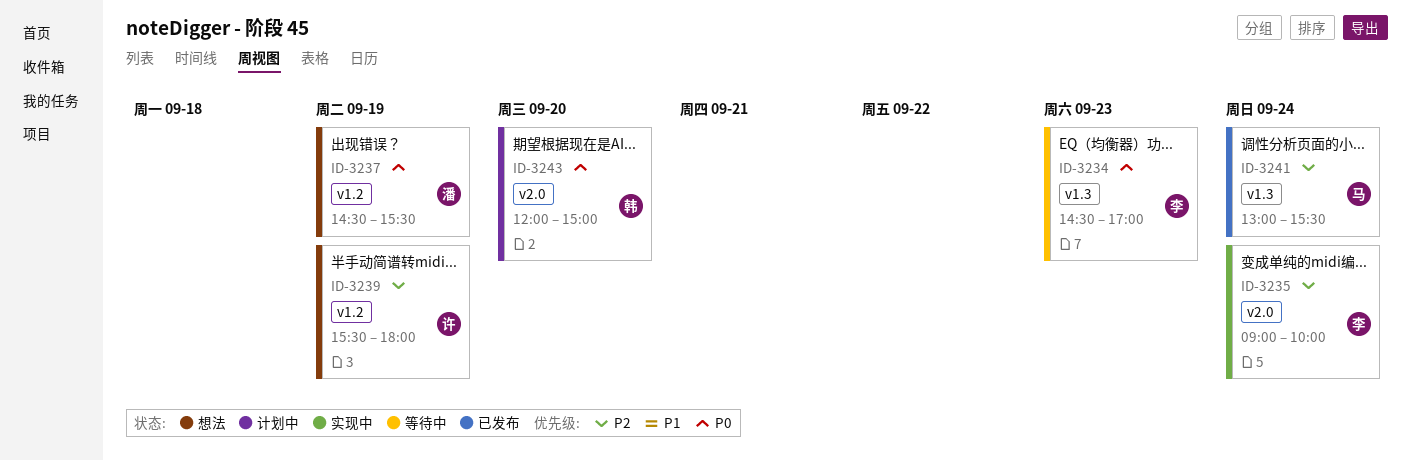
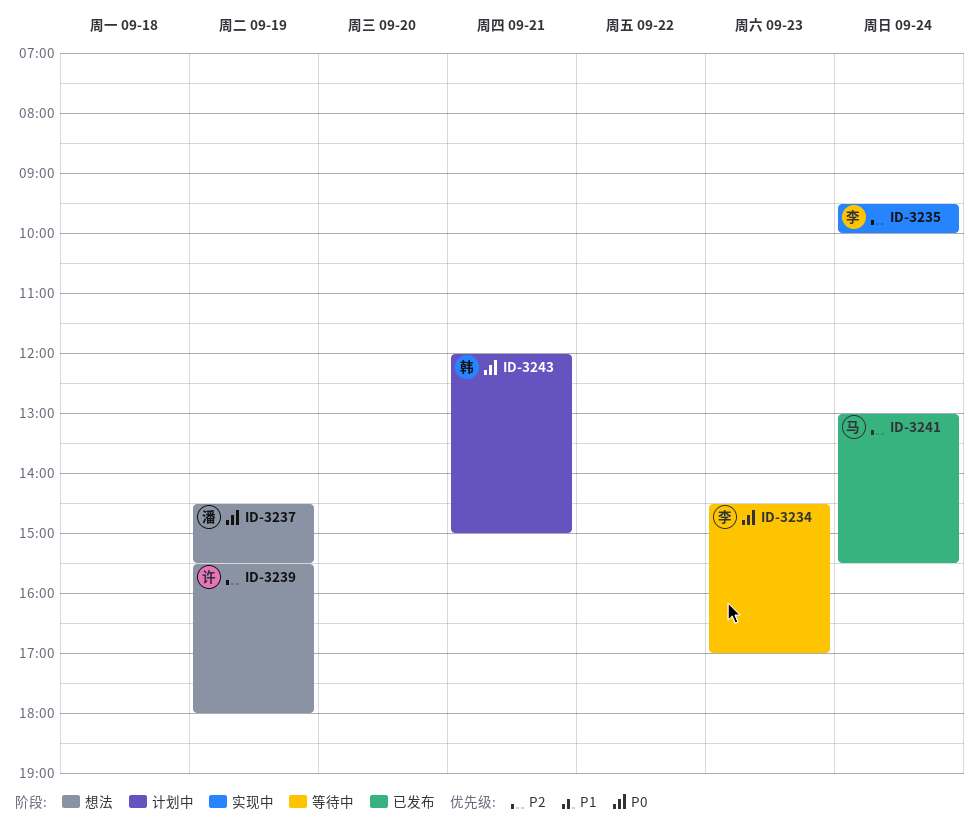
ID-3235, begins: 09:00 -> 09:30
ID-3243, day: Sep 20 -> Sep 21

